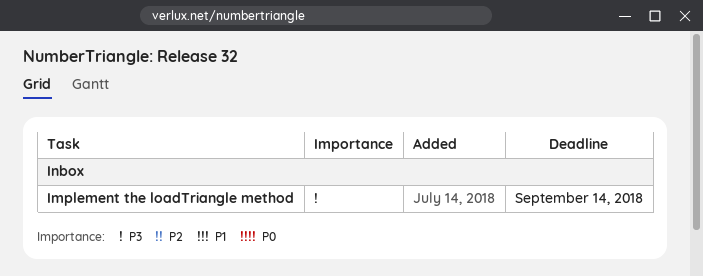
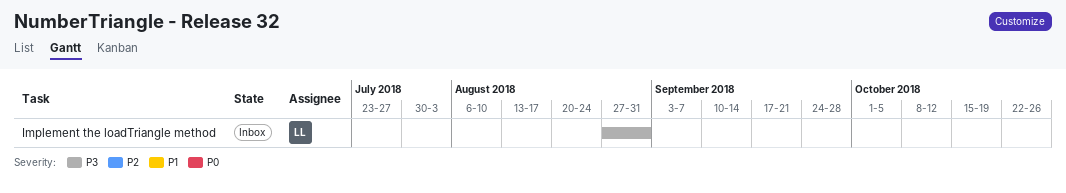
Implement the loadTriangle method, due: Sep 14 -> Aug 31

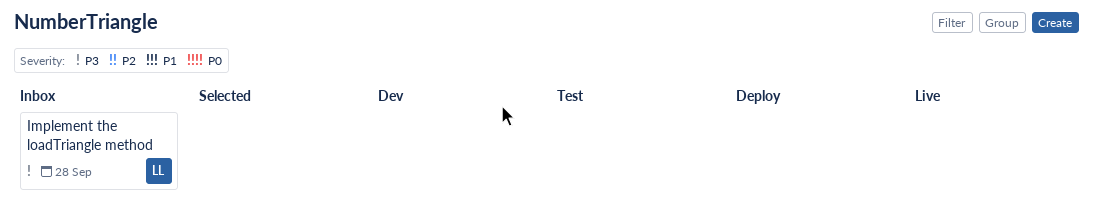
Implement the loadTriangle method, due: Aug 31 -> Sep 28

